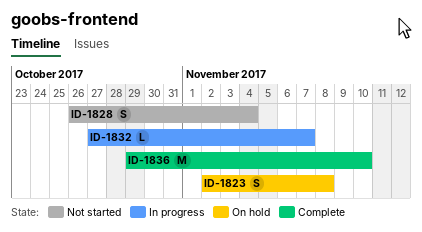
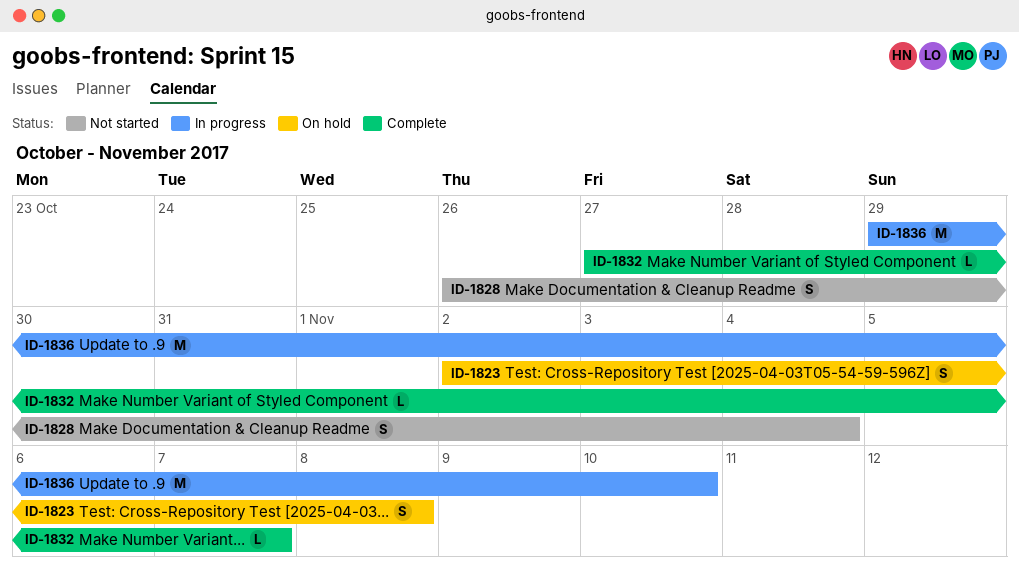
ID-1832, status: In progress -> Complete
ID-1836, status: Complete -> In progress

